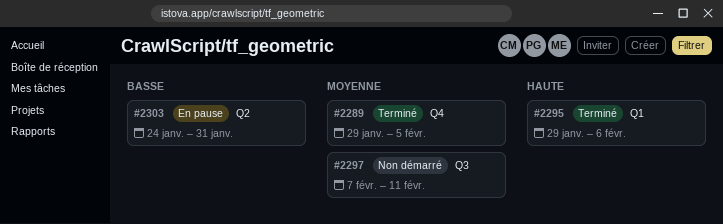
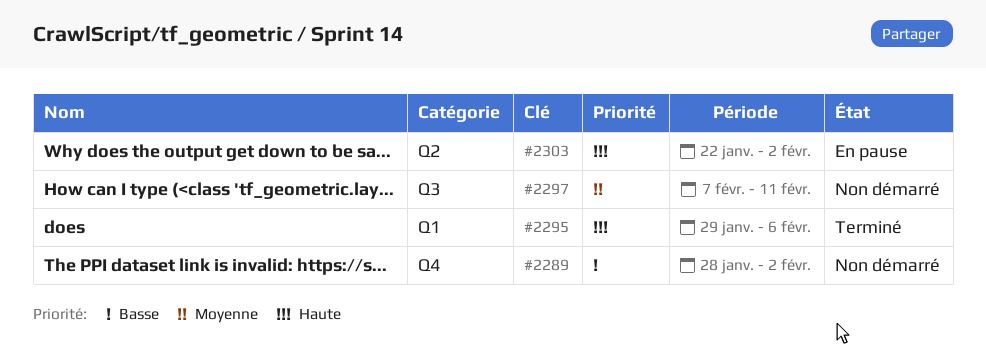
#2289, status: Terminé -> Non démarré
#2289, priority: Moyenne -> Basse
#2289, start: Jan 29 -> Jan 28
#2289, due: Feb 5 -> Feb 2
#2303, priority: Basse -> Haute
#2303, start: Jan 24 -> Jan 22
#2303, due: Jan 31 -> Feb 2

